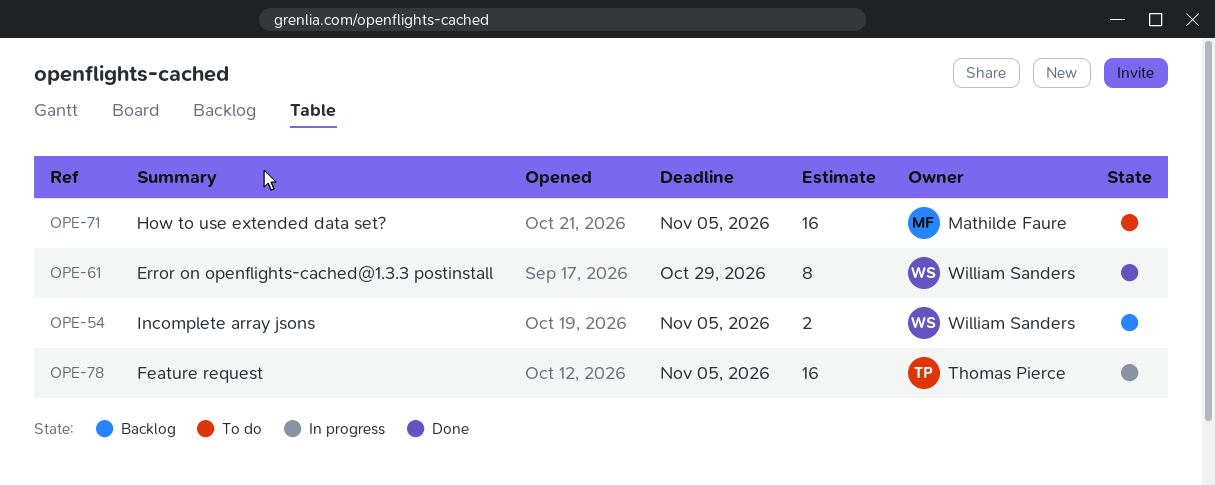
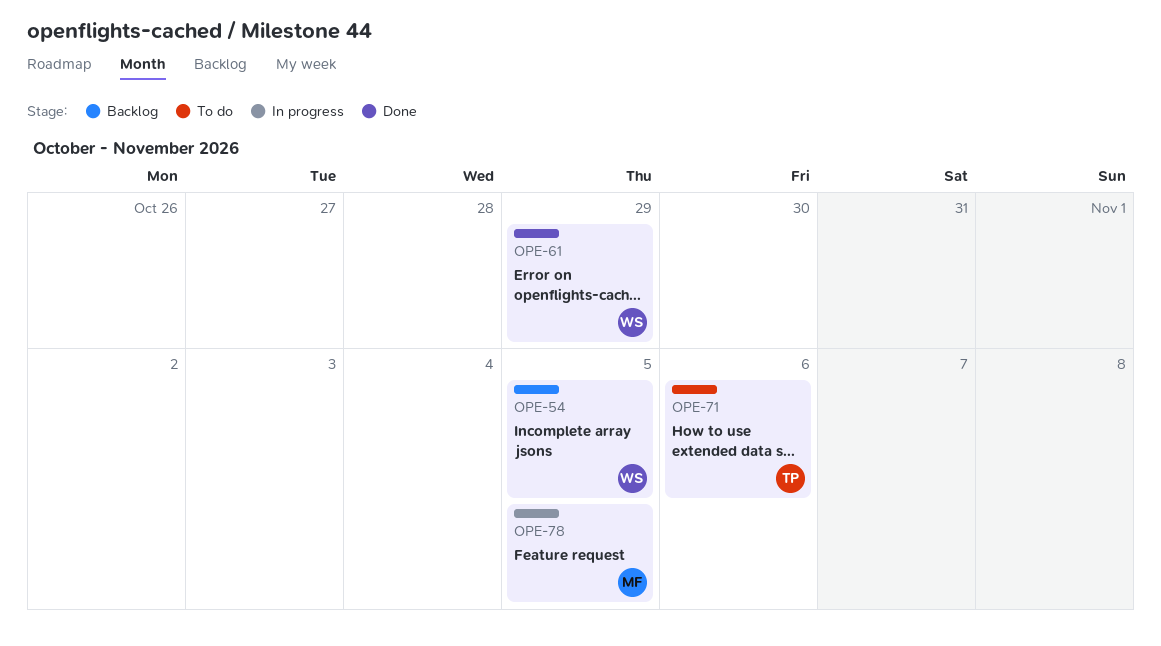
OPE-71, owner: Mathilde Faure -> Thomas Pierce
OPE-71, due: Nov 5 -> Nov 6
OPE-78, owner: Thomas Pierce -> Mathilde Faure

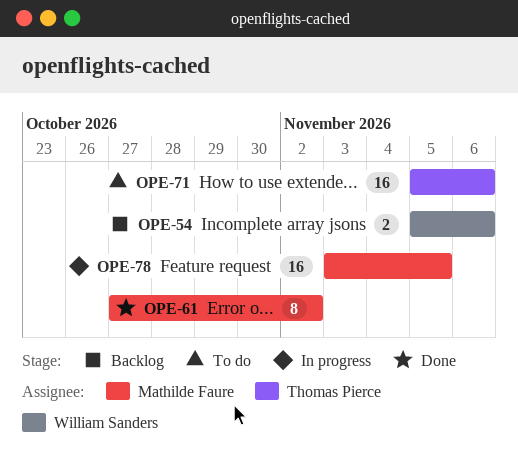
OPE-54, due: Nov 5 -> Nov 6
OPE-61, owner: William Sanders -> Mathilde Faure
OPE-61, due: Oct 29 -> Nov 2

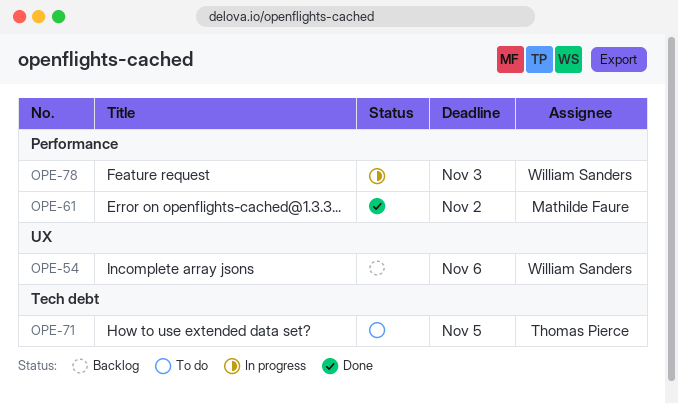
OPE-71, due: Nov 6 -> Nov 5
OPE-78, owner: Mathilde Faure -> William Sanders
OPE-78, due: Nov 5 -> Nov 3

